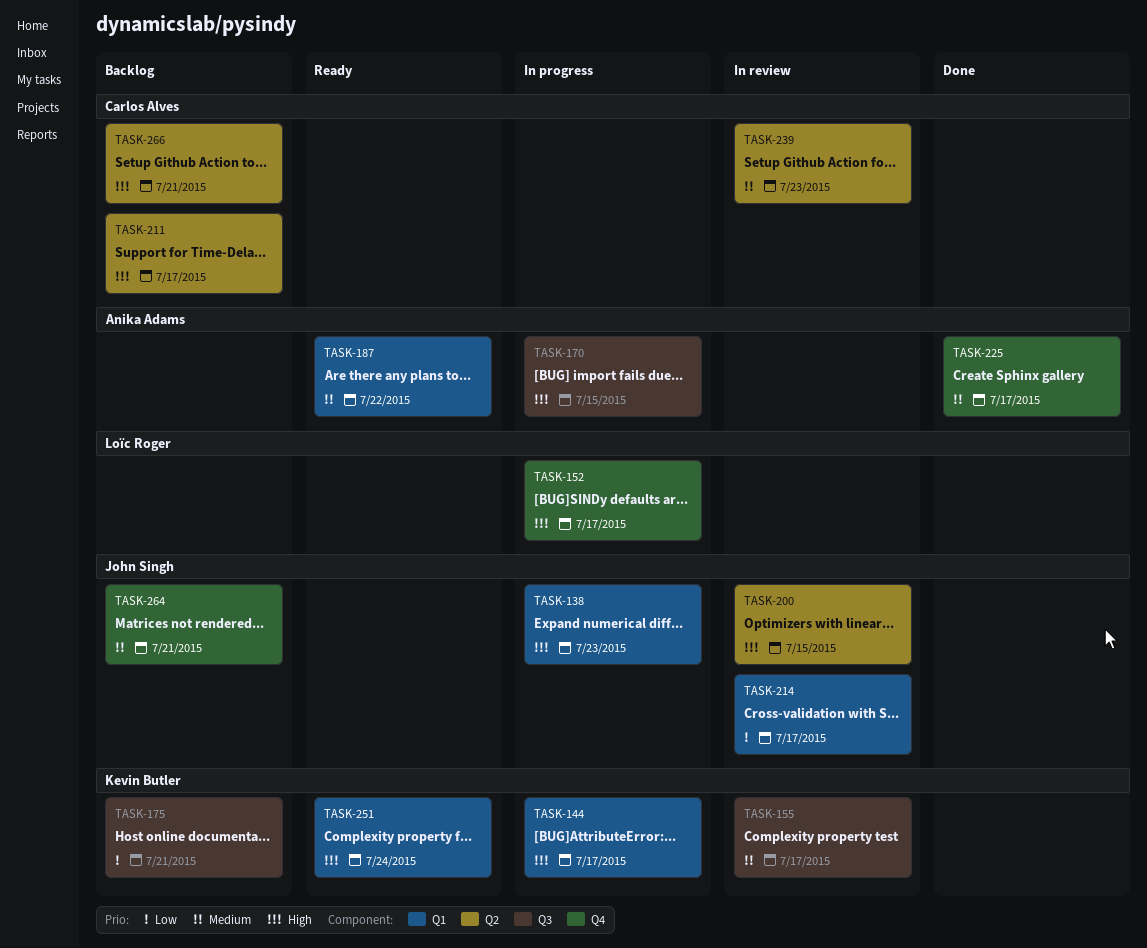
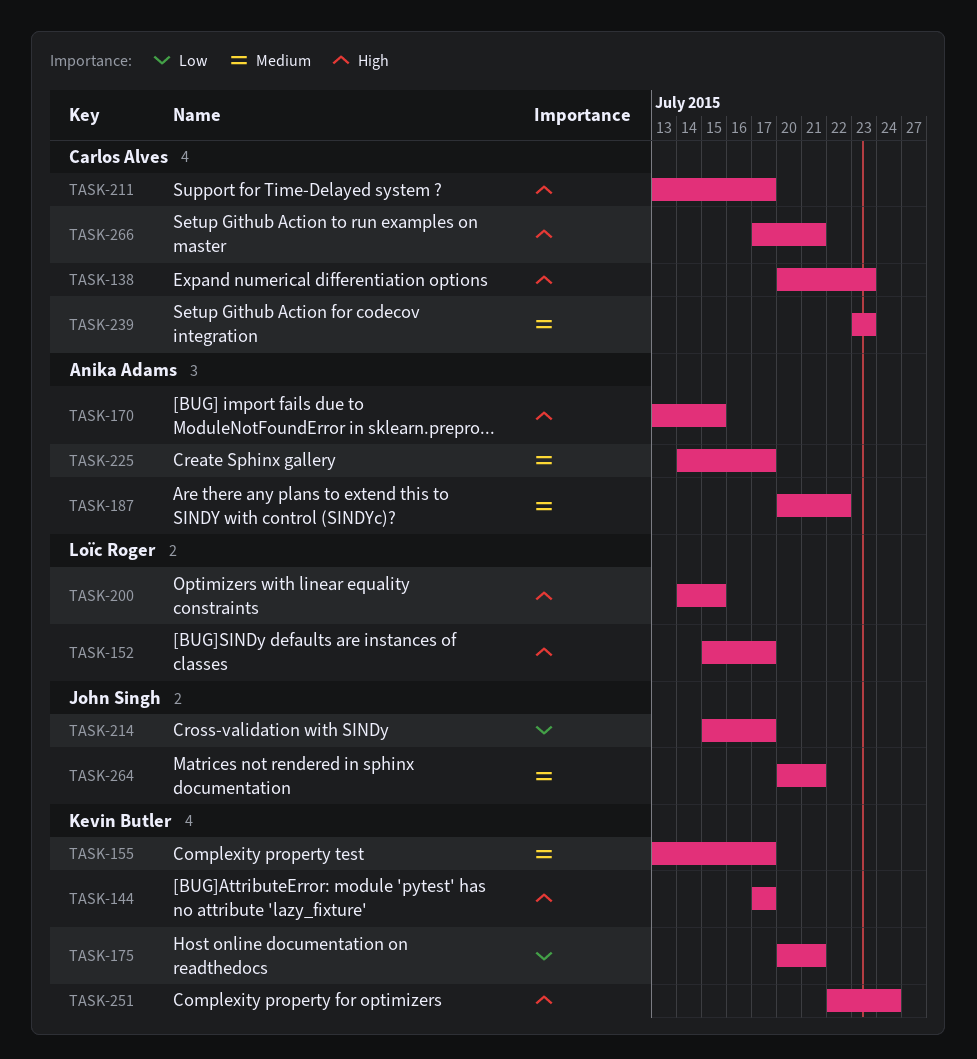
TASK-138, owner: John Singh -> Carlos Alves
TASK-200, owner: John Singh -> Loïc Roger

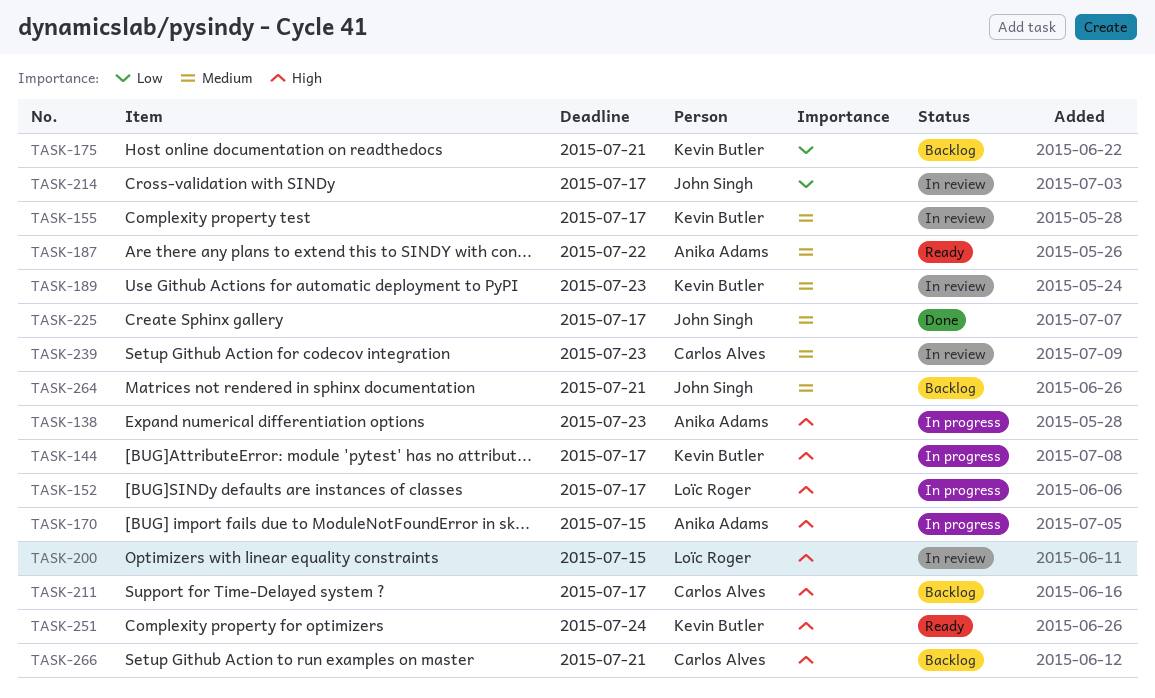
TASK-138, owner: Carlos Alves -> Anika Adams
TASK-189: none -> present
TASK-225, owner: Anika Adams -> John Singh

